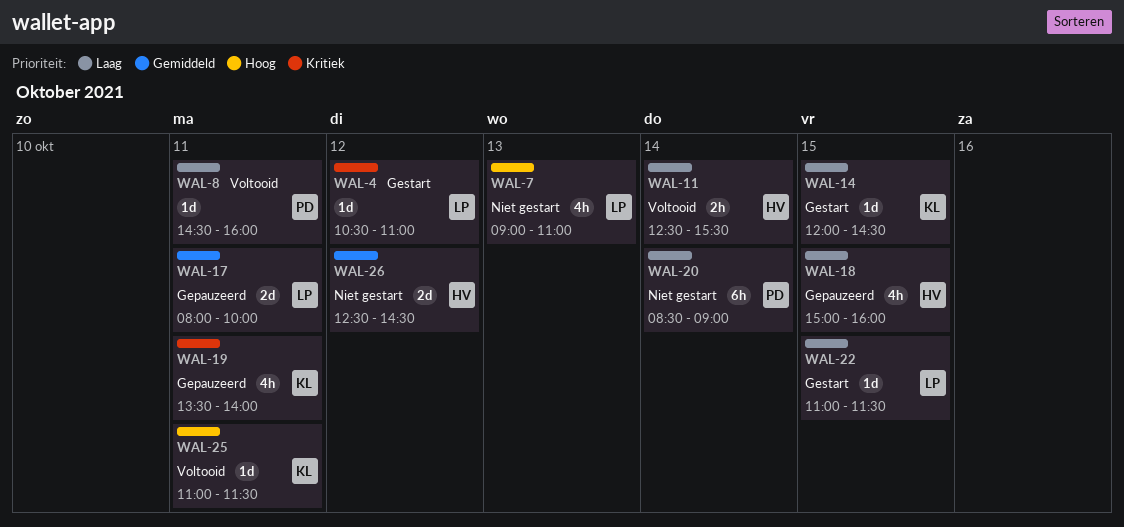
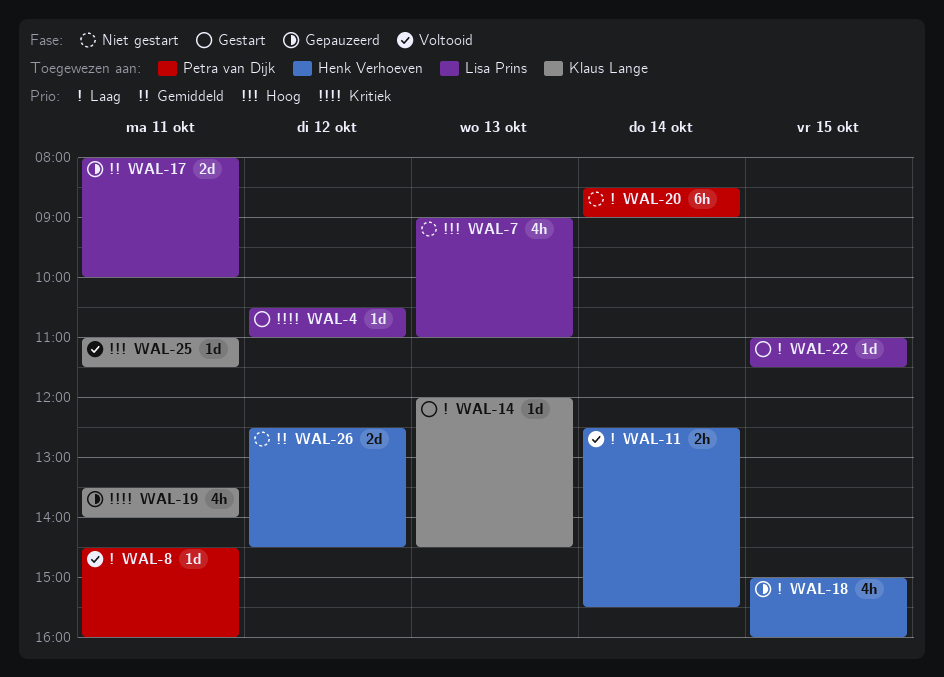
WAL-14, day: Oct 15 -> Oct 13

